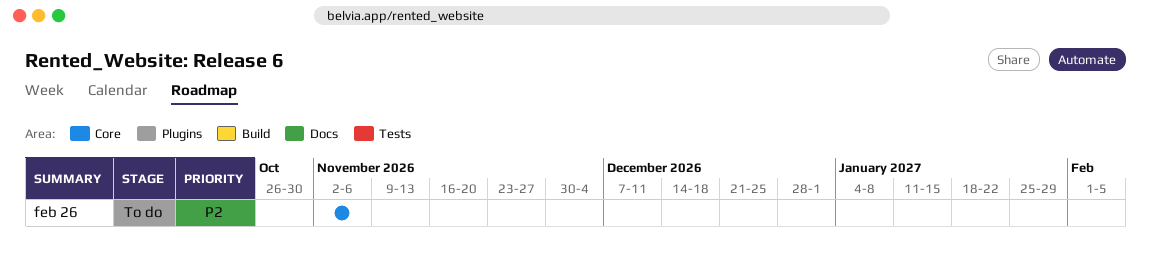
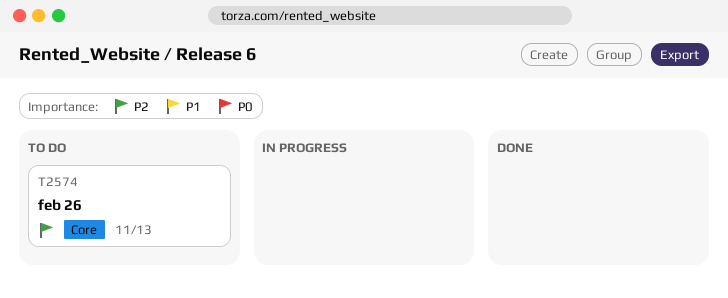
feb 26, due: Nov 6 -> Nov 13

